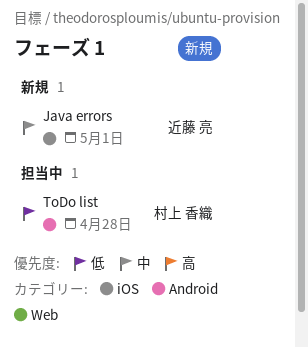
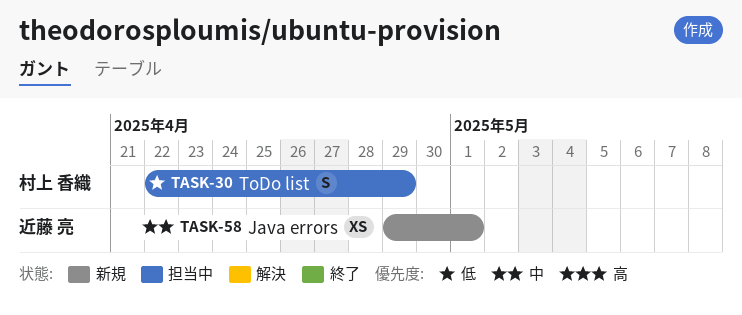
ToDo list, due: Apr 28 -> Apr 29

